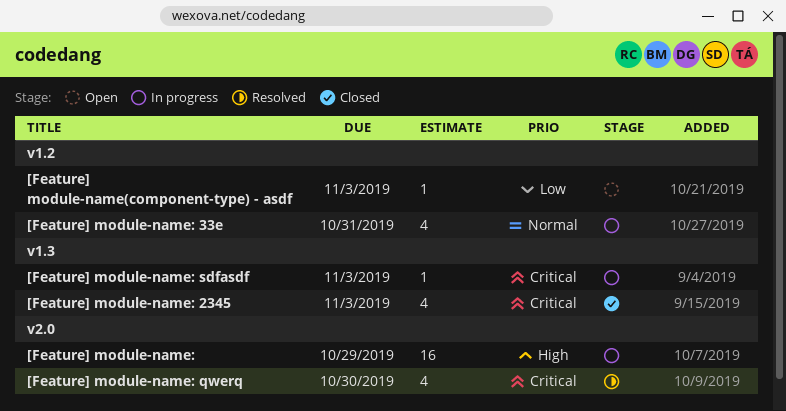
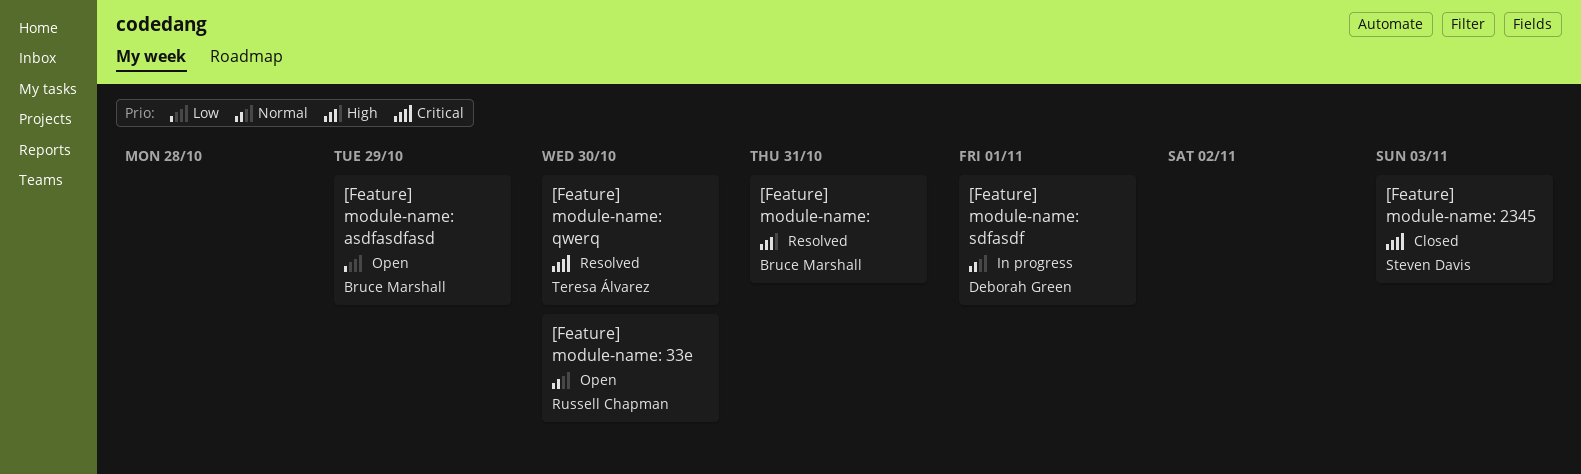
[Feature] module-name(component-type) - asdf: present -> none
[Feature] module-name:, status: In progress -> Resolved
[Feature] module-name:, due: Oct 29 -> Oct 31
[Feature] module-name: 33e, status: In progress -> Open
[Feature] module-name: 33e, due: Oct 31 -> Oct 30
[Feature] module-name: asdfasdfasd: none -> present
[Feature] module-name: sdfasdf, priority: Critical -> Normal
[Feature] module-name: sdfasdf, due: Nov 3 -> Nov 1

